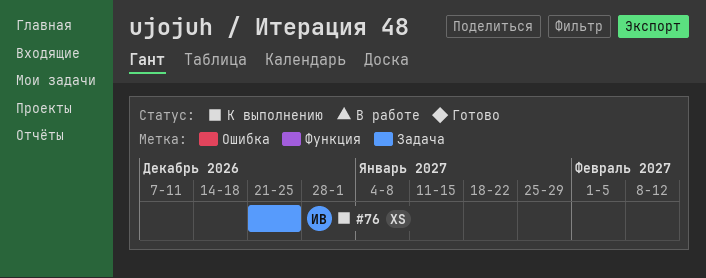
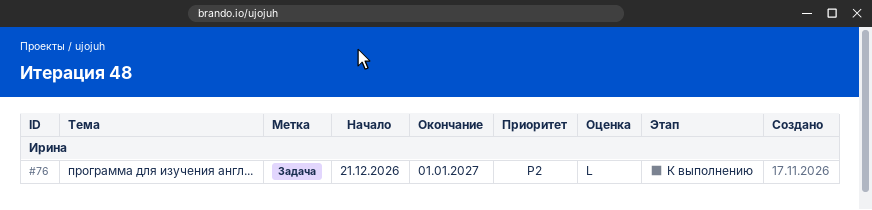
#76, estimate: XS -> L
#76, due: Dec 25 -> Jan 1

